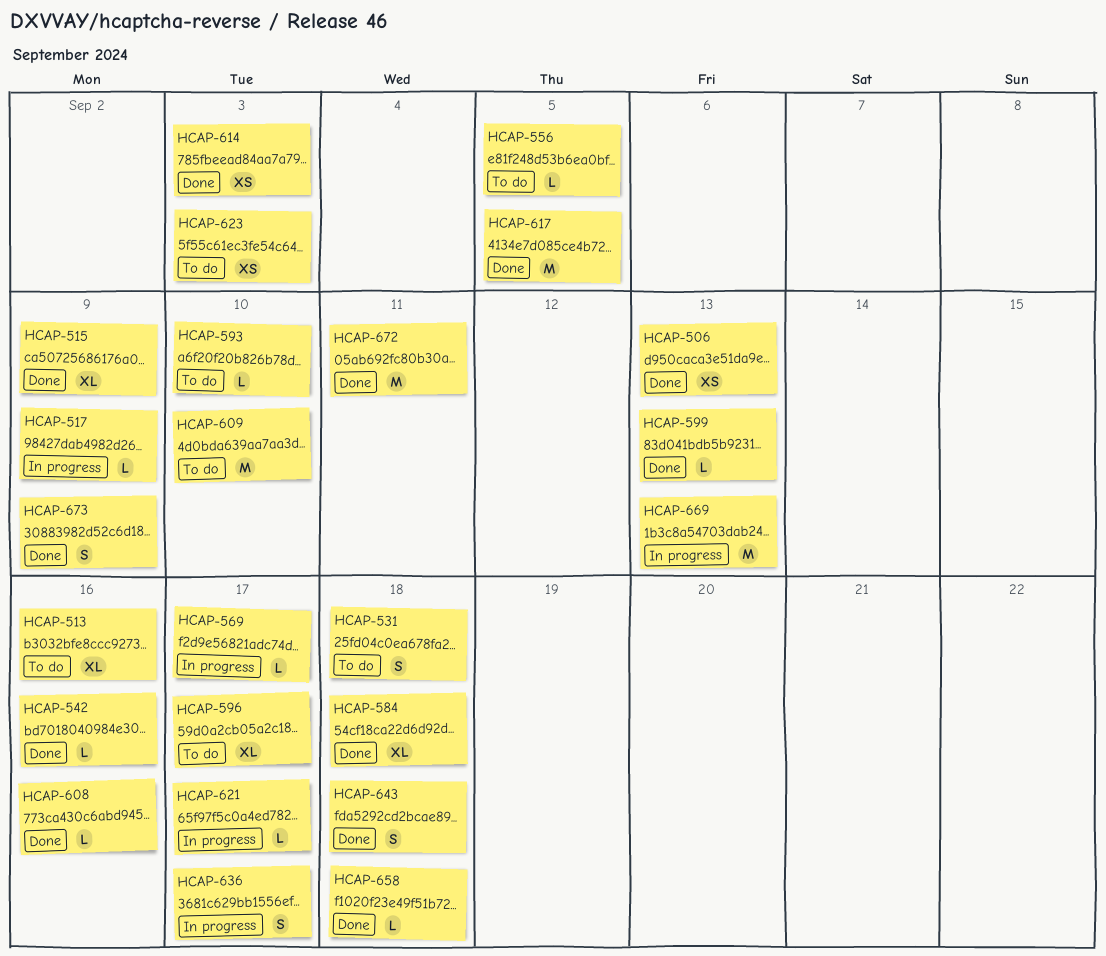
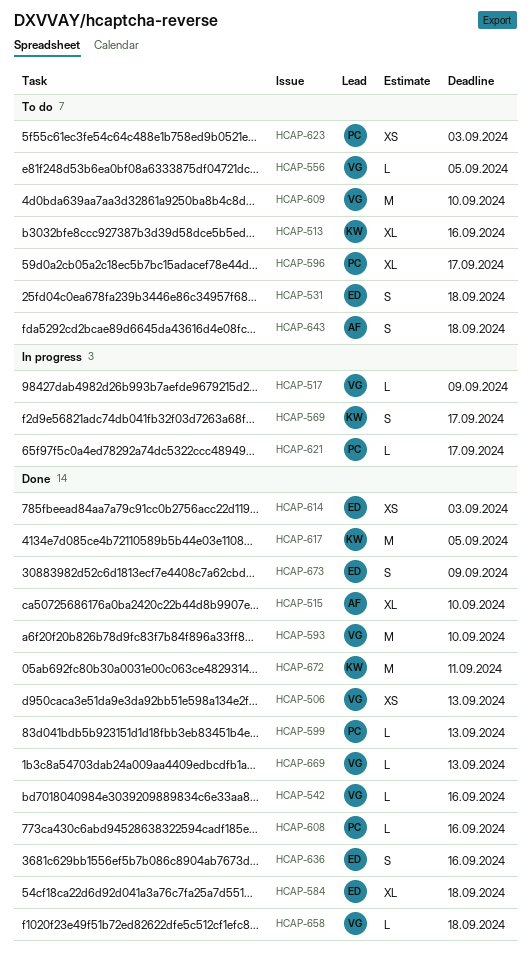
HCAP-515, due: Sep 9 -> Sep 10
HCAP-569, estimate: L -> S
HCAP-593, status: To do -> Done
HCAP-593, estimate: L -> M
HCAP-636, status: In progress -> Done
HCAP-636, due: Sep 17 -> Sep 16
HCAP-643, status: Done -> To do
HCAP-669, status: In progress -> Done
HCAP-669, estimate: M -> L

